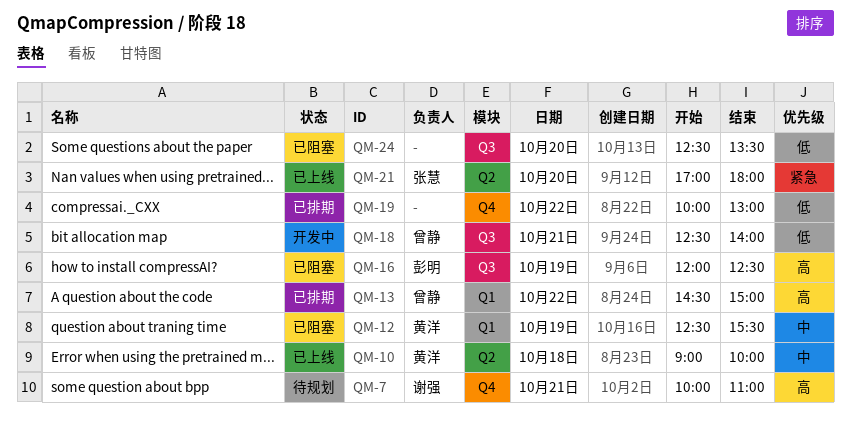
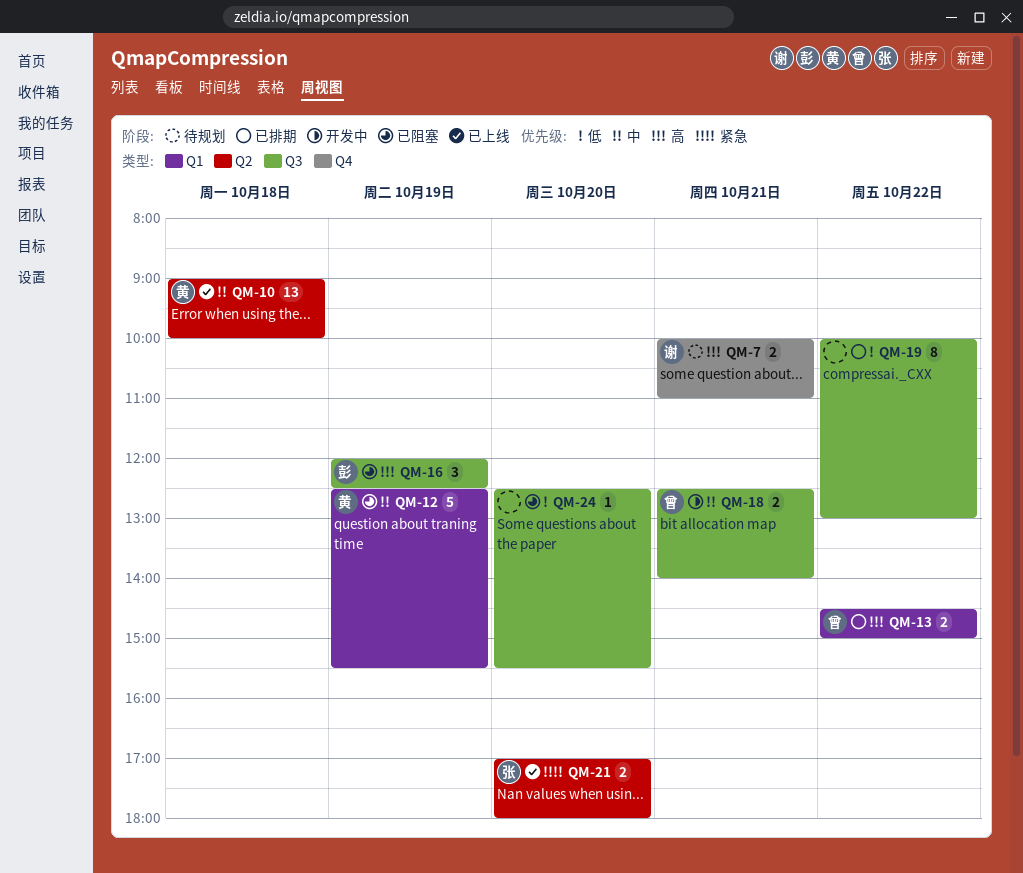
QM-18, priority: 低 -> 中
QM-19, label: Q4 -> Q3
QM-24, ends: 13:30 -> 15:30

